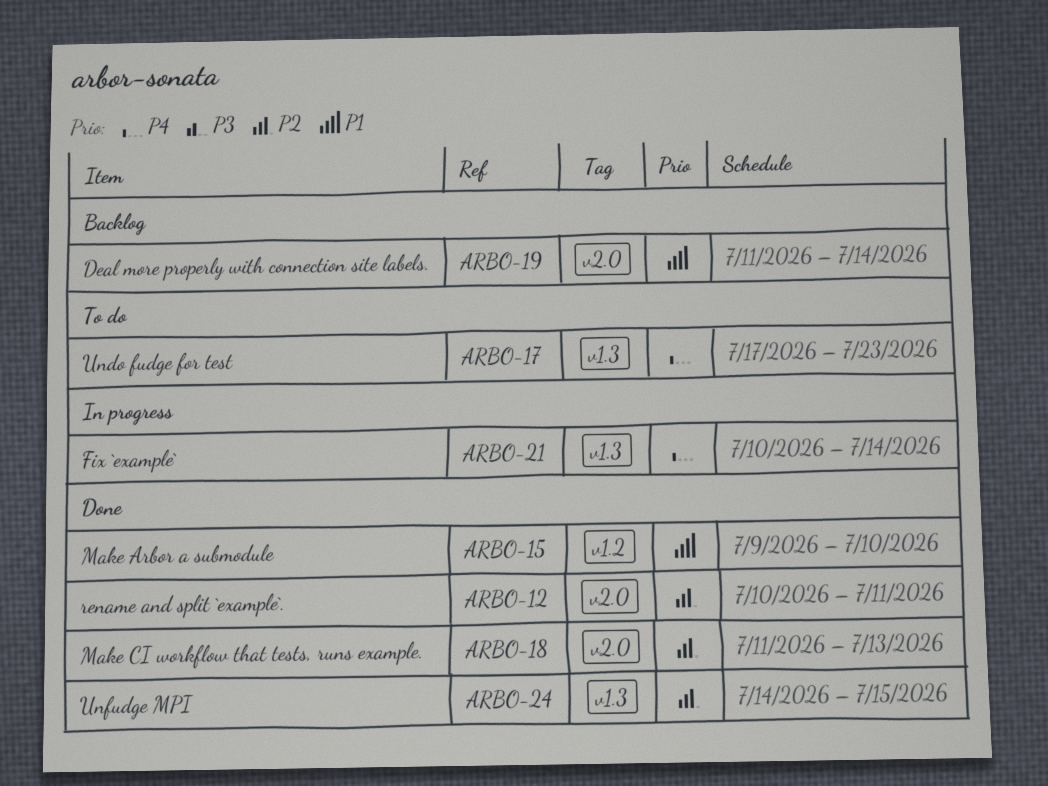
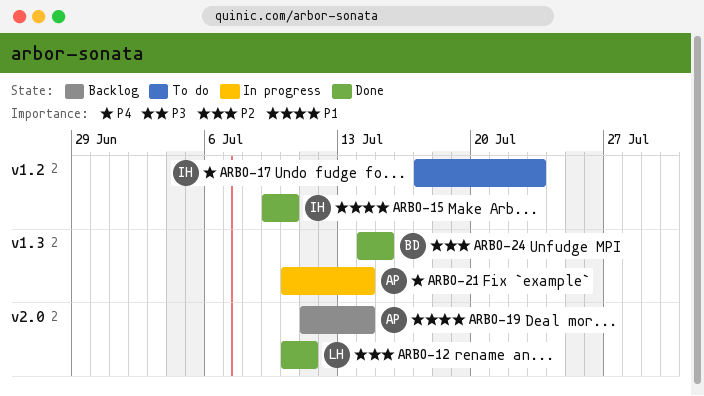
ARBO-17, label: v1.3 -> v1.2
ARBO-18: present -> none

